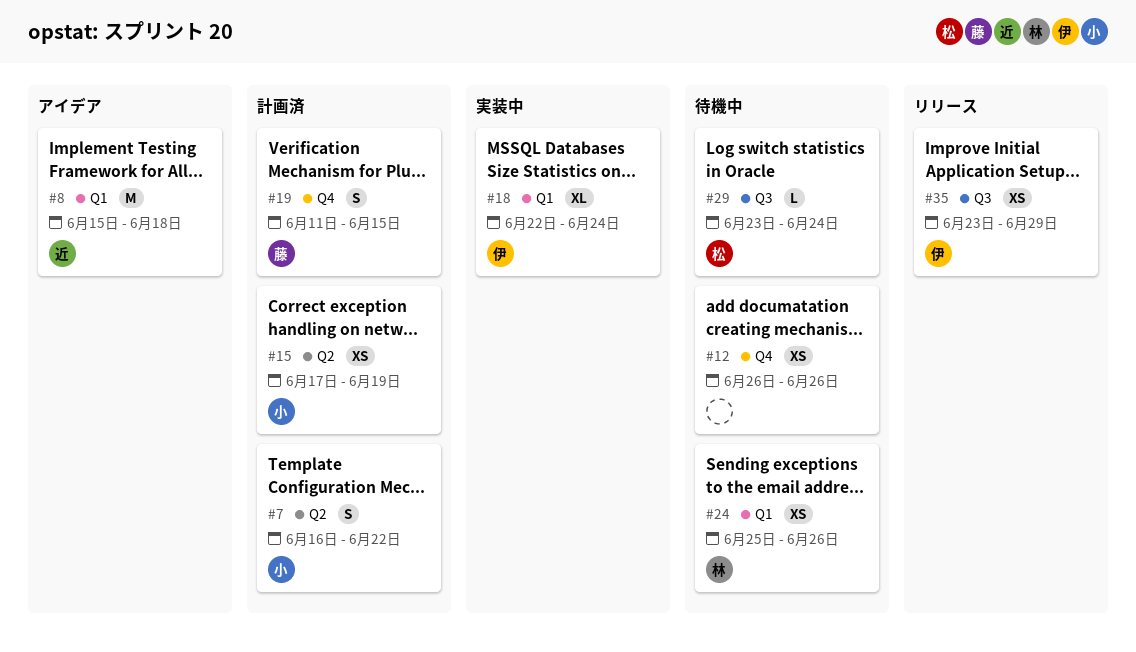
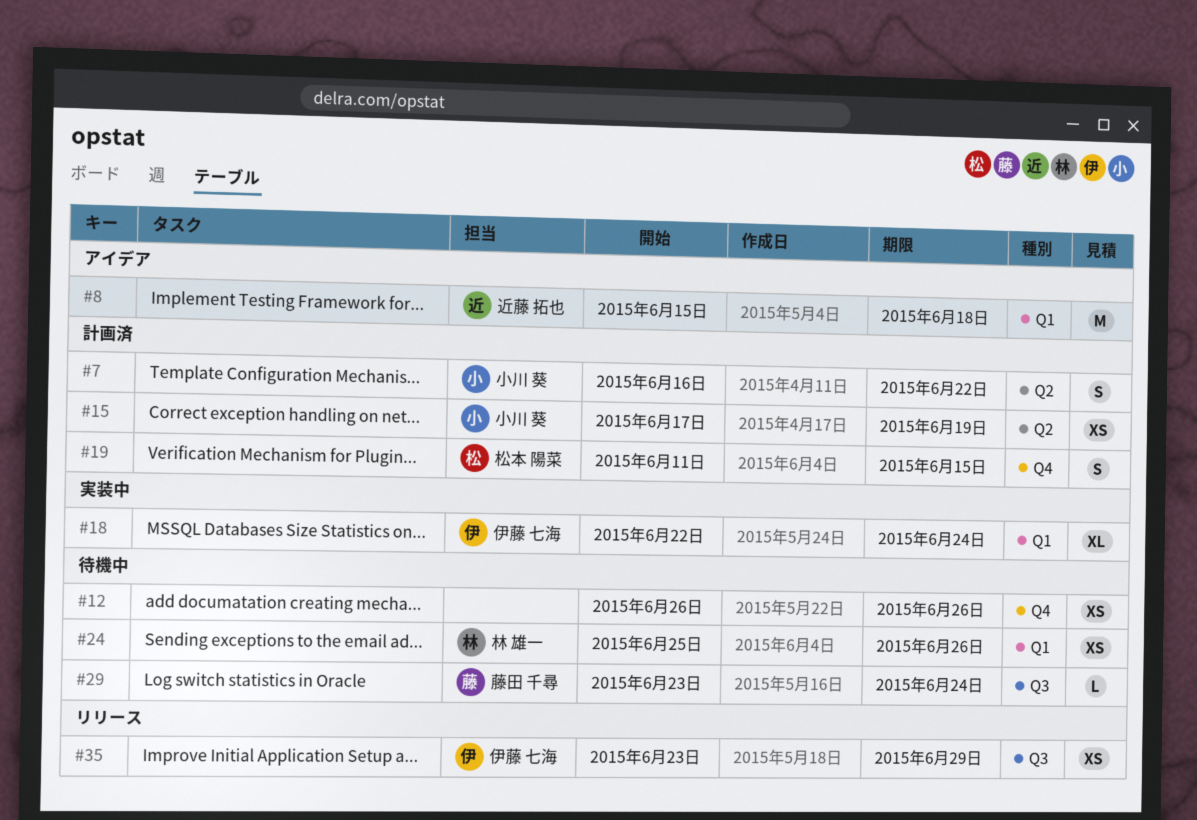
#19, owner: 藤田 千尋 -> 松本 陽菜
#29, owner: 松本 陽菜 -> 藤田 千尋

